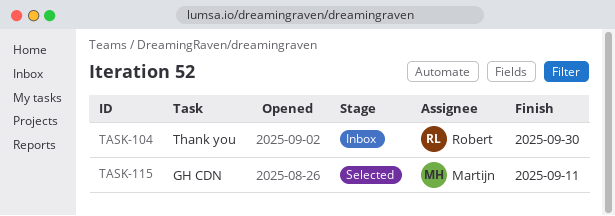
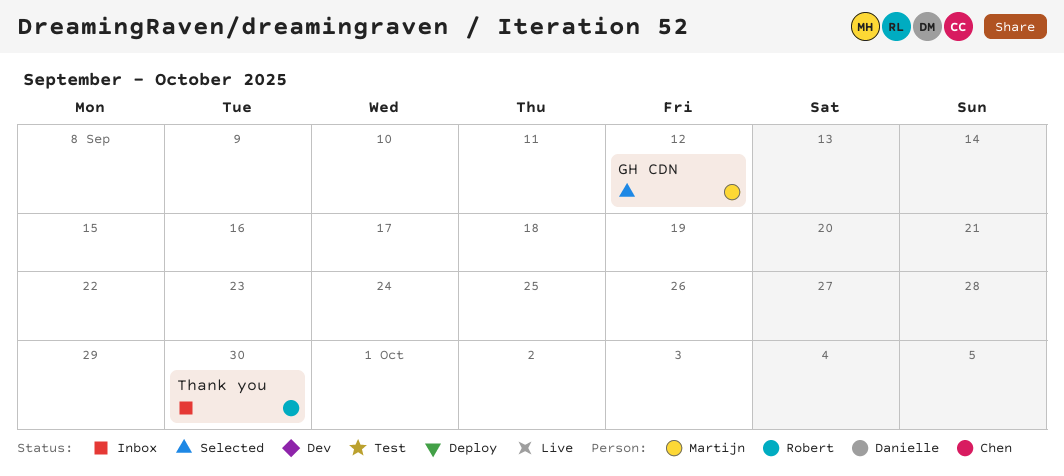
GH CDN, due: Sep 11 -> Sep 12

